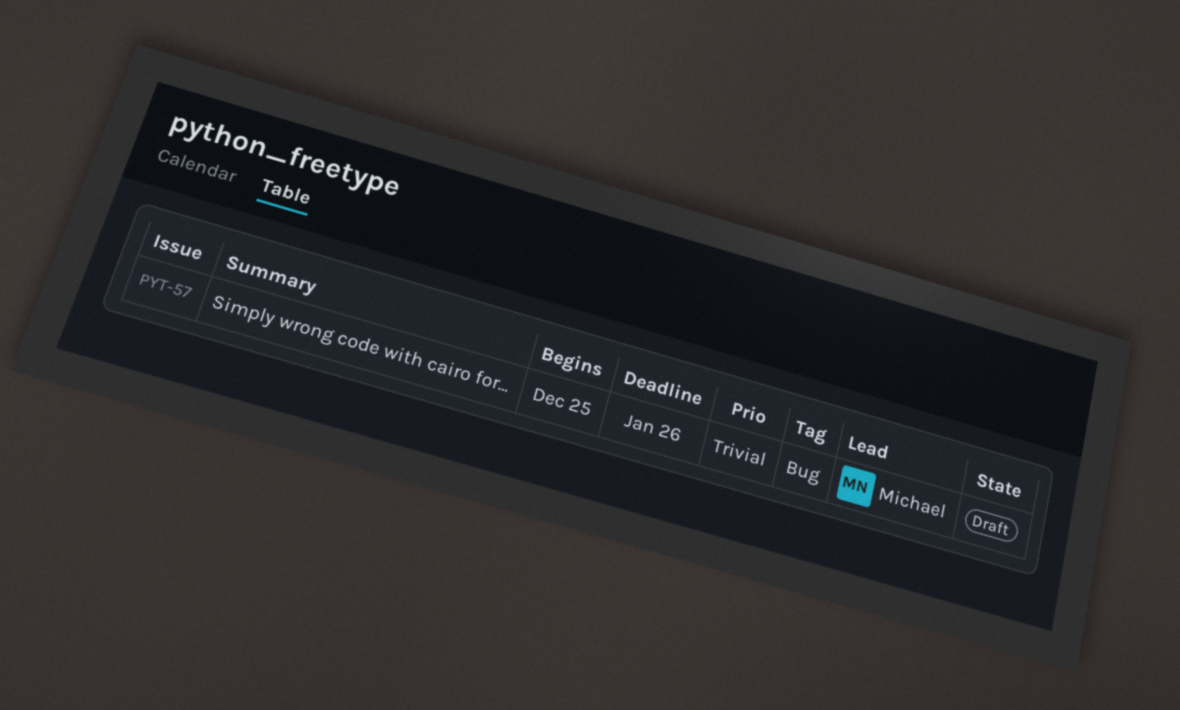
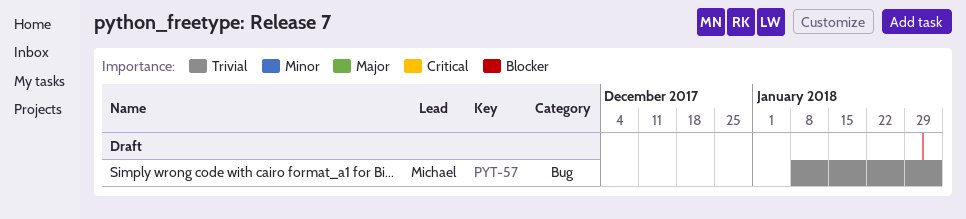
PYT-57, start: Dec 25 -> Jan 8
PYT-57, due: Jan 26 -> Feb 2

